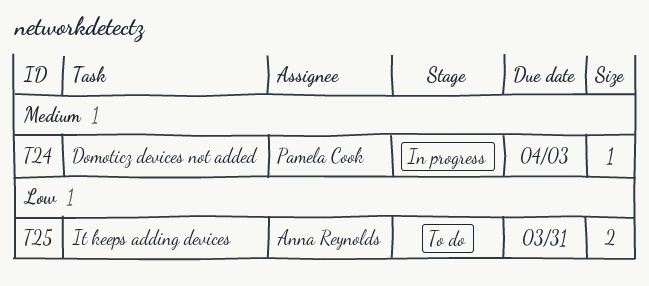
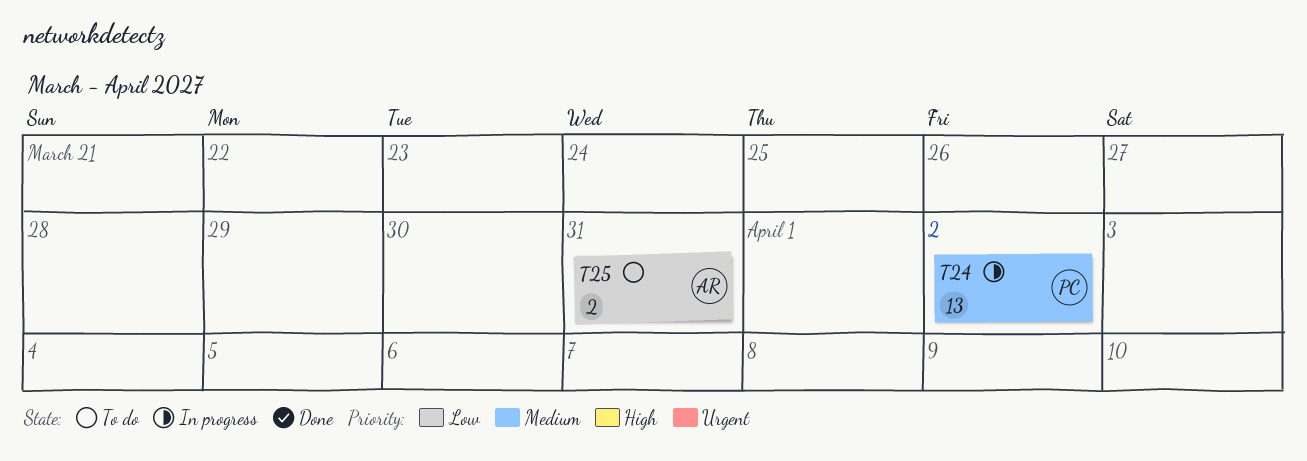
T24, estimate: 1 -> 13
T24, due: Apr 3 -> Apr 2

